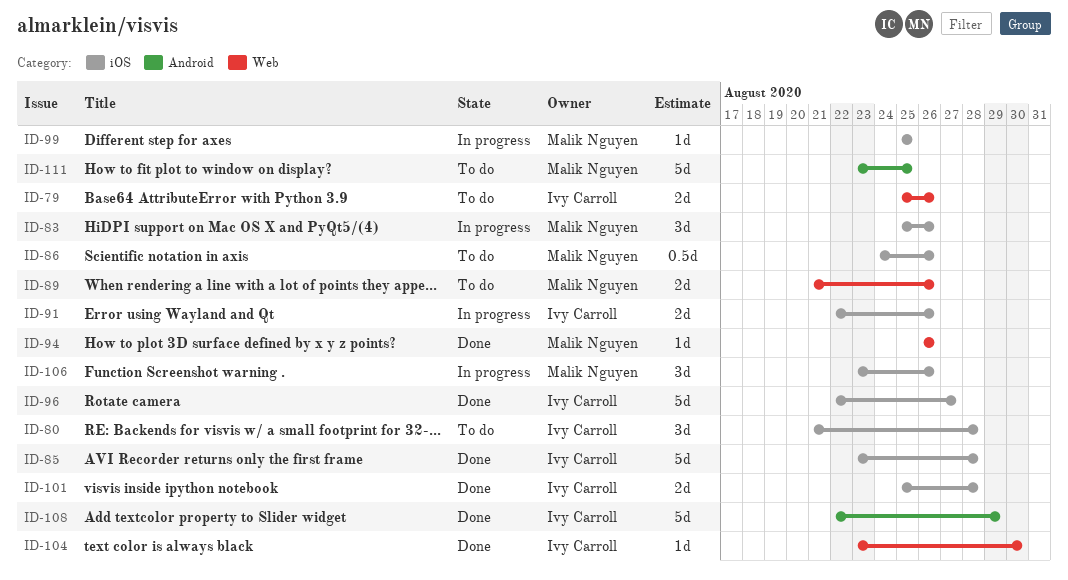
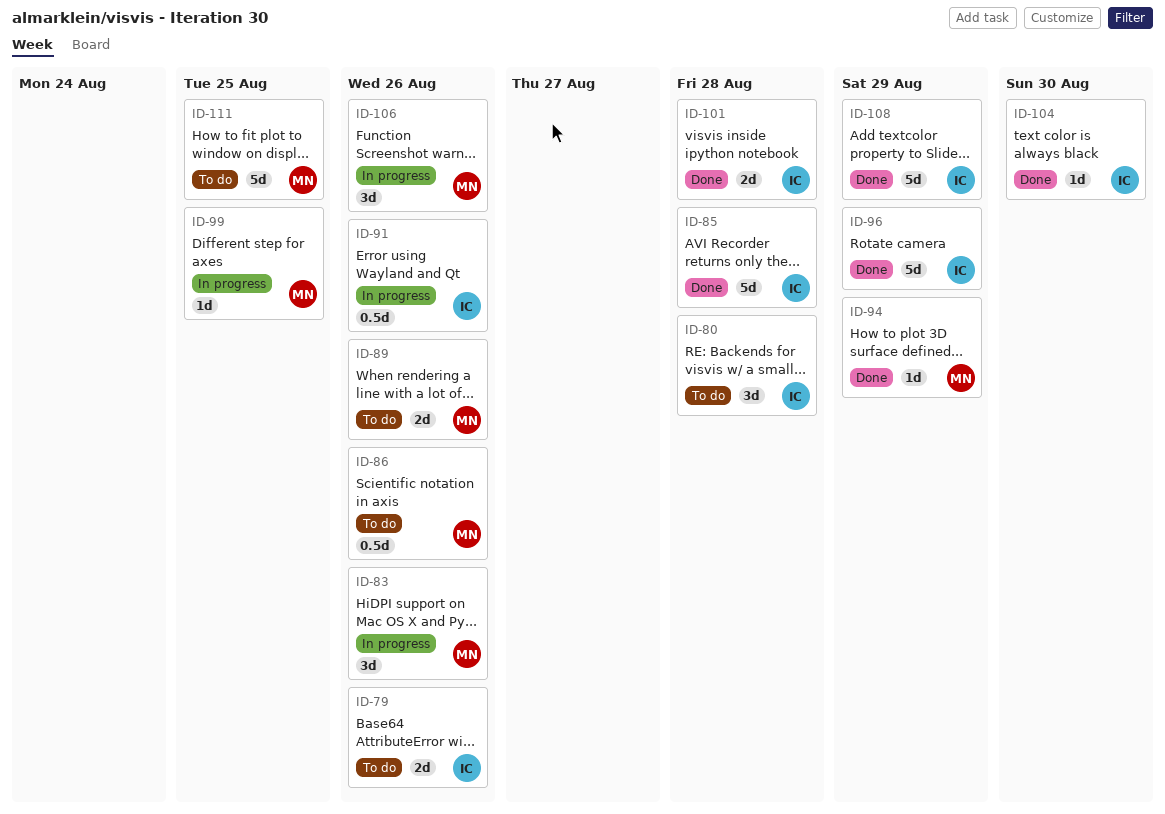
ID-91, estimate: 2d -> 0.5d
ID-94, due: Aug 26 -> Aug 29
ID-96, due: Aug 27 -> Aug 29

